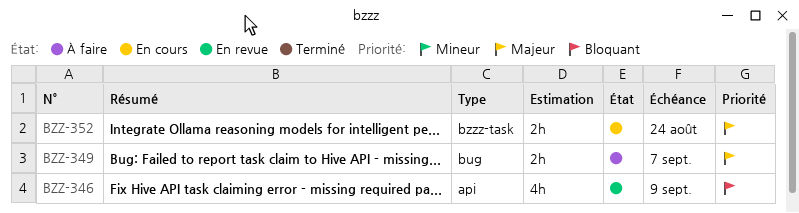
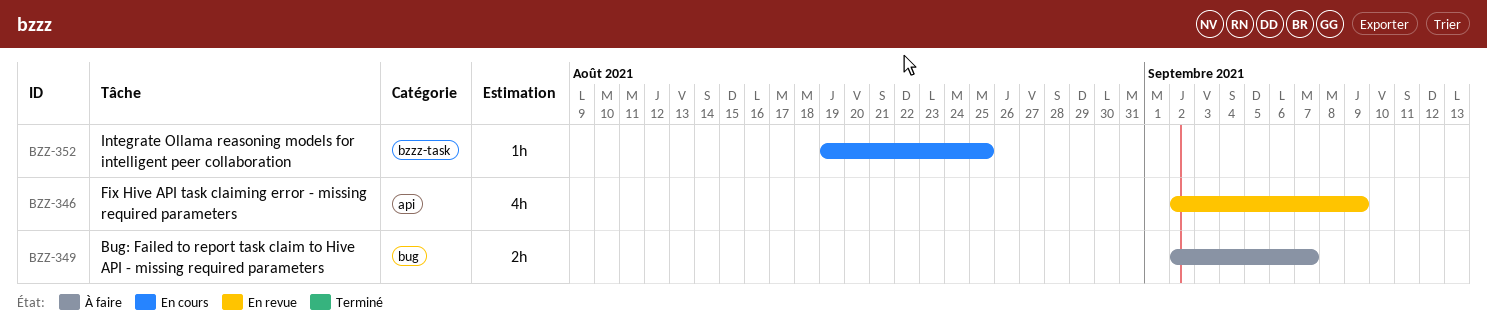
BZZ-352, estimate: 2h -> 1h
BZZ-352, due: Aug 24 -> Aug 25

